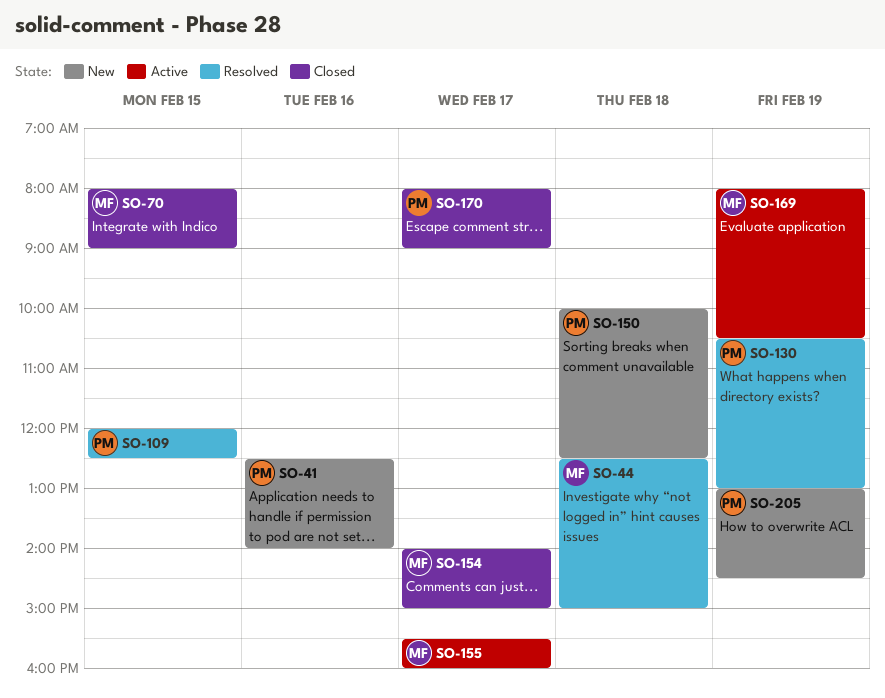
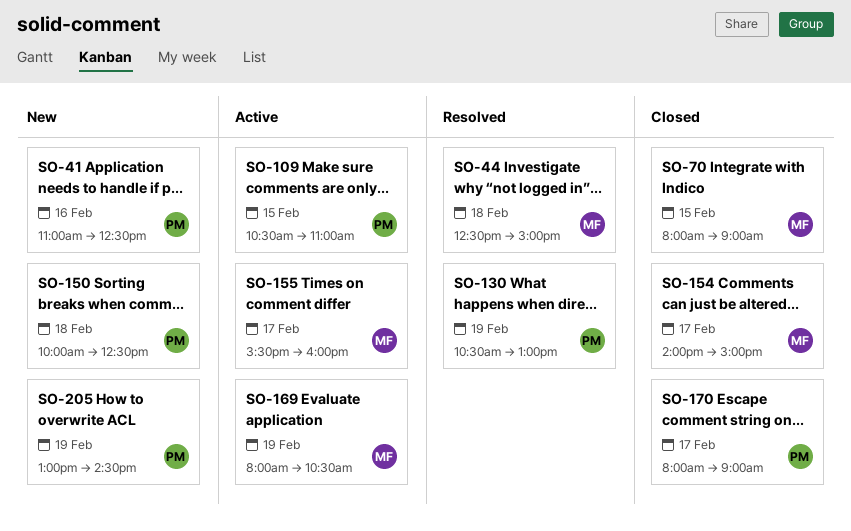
SO-41, begins: 12:30 -> 11:00
SO-41, ends: 14:00 -> 12:30
SO-109, status: Resolved -> Active
SO-109, begins: 12:00 -> 10:30
SO-109, ends: 12:30 -> 11:00

